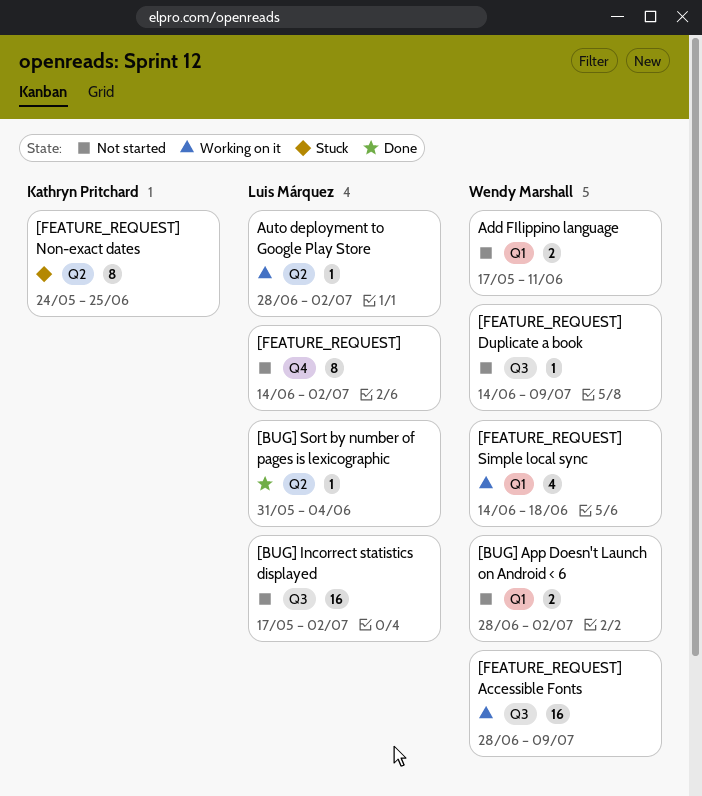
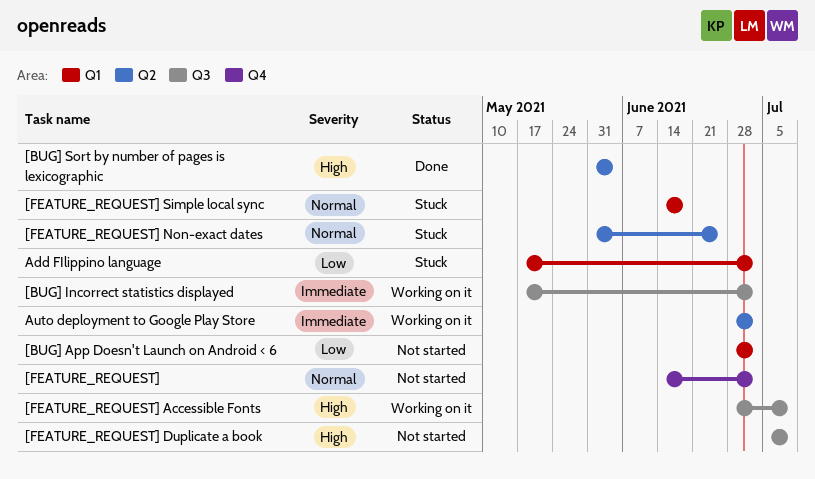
[BUG] Incorrect statistics displayed, status: Not started -> Working on it
[FEATURE_REQUEST] Duplicate a book, start: Jun 14 -> Jul 5
[FEATURE_REQUEST] Non-exact dates, start: May 24 -> May 31
[FEATURE_REQUEST] Simple local sync, status: Working on it -> Stuck
Add FIlippino language, status: Not started -> Stuck
Add FIlippino language, due: Jun 11 -> Jul 2

